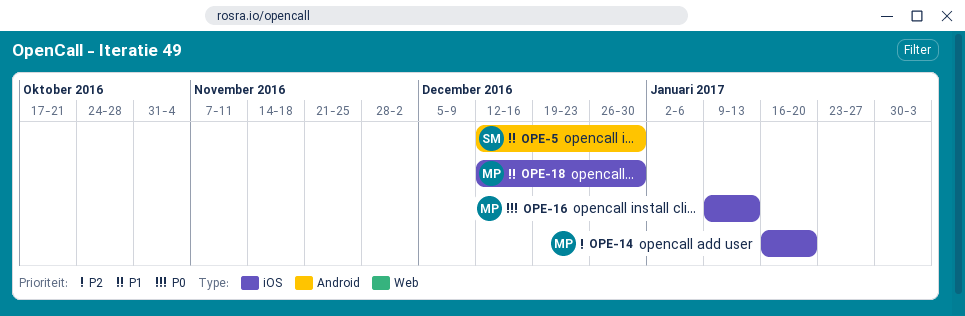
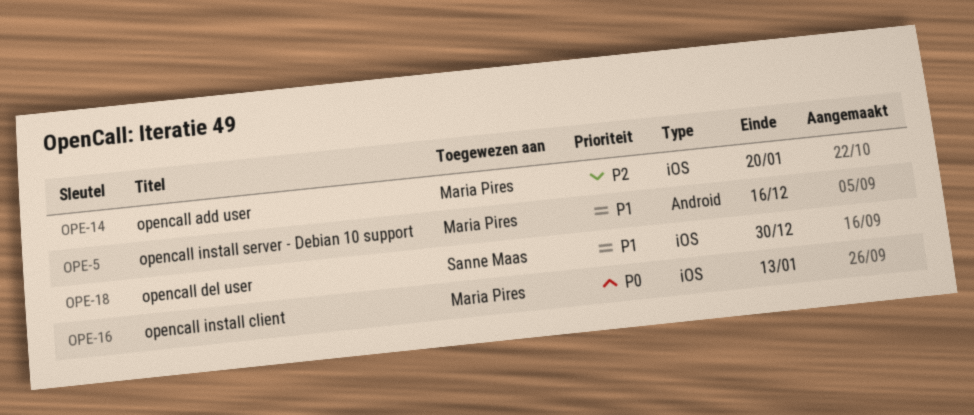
OPE-5, owner: Sanne Maas -> Maria Pires
OPE-5, due: Dec 30 -> Dec 16
OPE-18, owner: Maria Pires -> Sanne Maas

